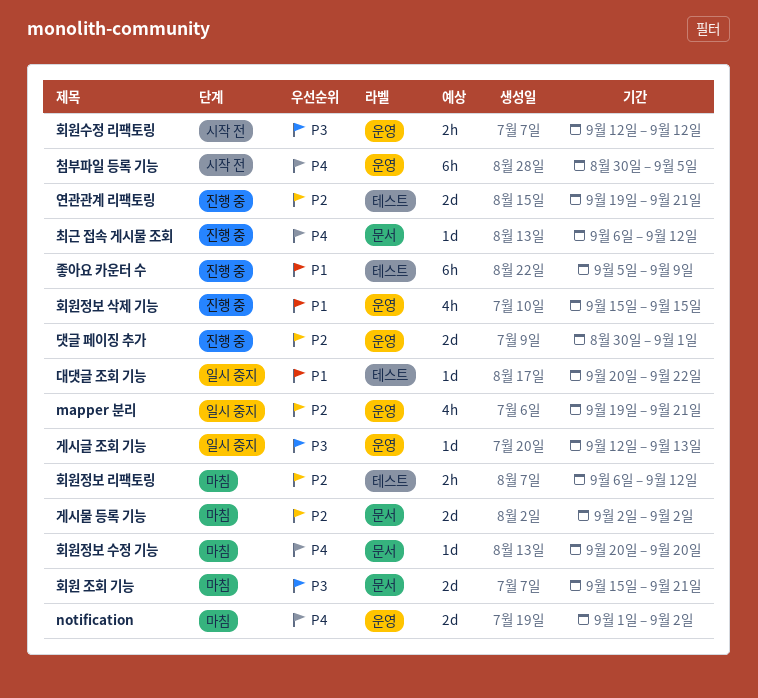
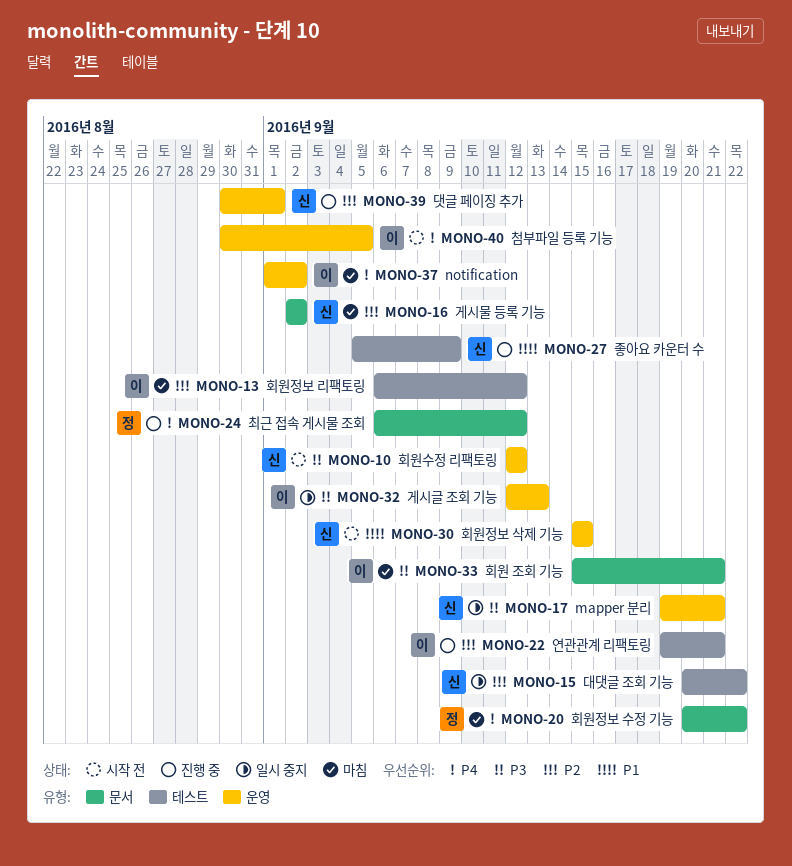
mapper 분리, priority: P2 -> P3
대댓글 조회 기능, priority: P1 -> P2
회원정보 삭제 기능, status: 진행 중 -> 시작 전
회원정보 수정 기능, due: Sep 20 -> Sep 22

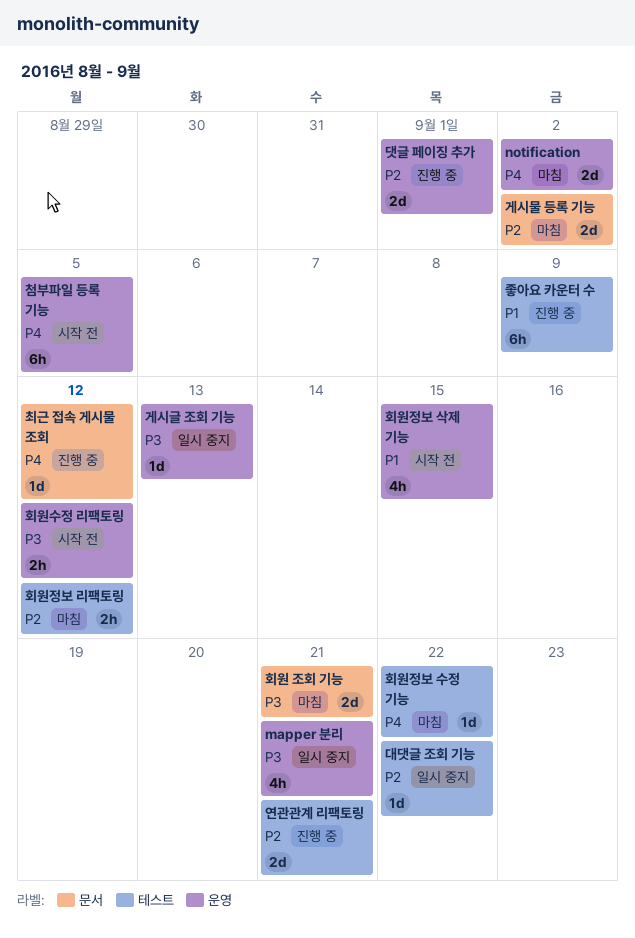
회원정보 수정 기능, label: 문서 -> 테스트

